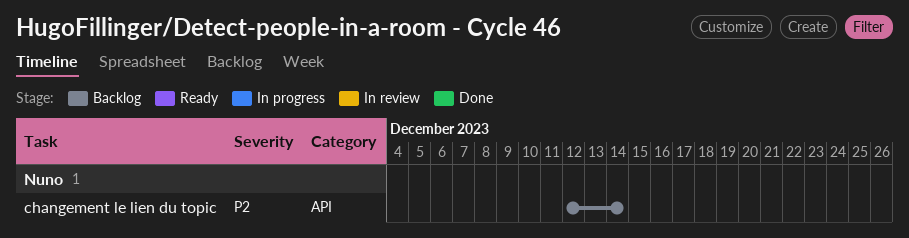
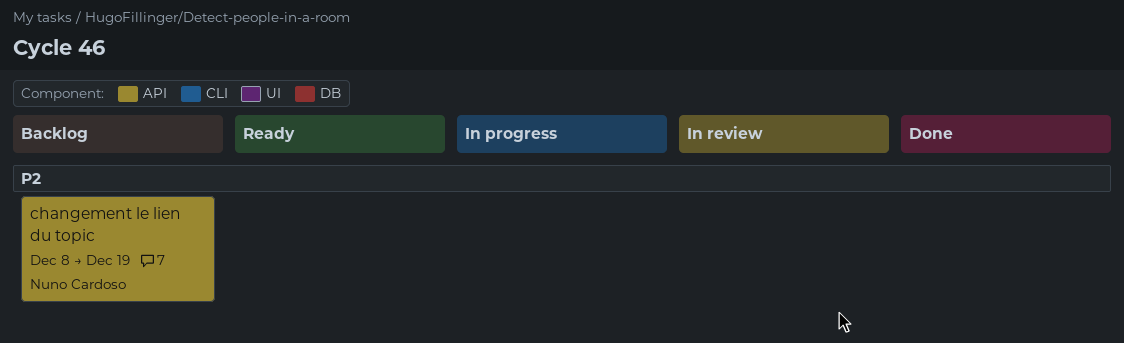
changement le lien du topic, start: Dec 12 -> Dec 8
changement le lien du topic, due: Dec 14 -> Dec 19

